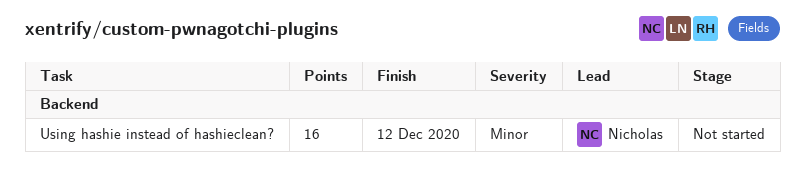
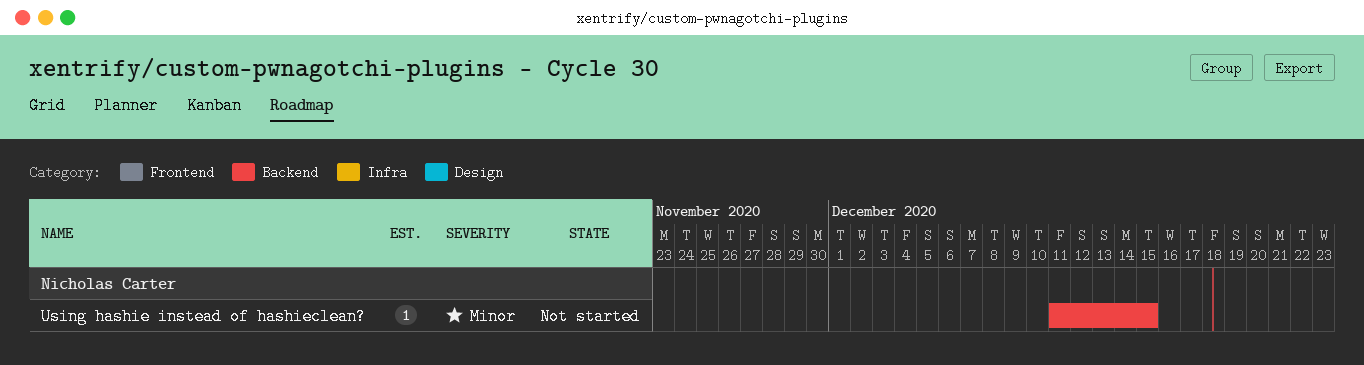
Using hashie instead of hashieclean?, estimate: 16 -> 1
Using hashie instead of hashieclean?, due: Dec 12 -> Dec 15

